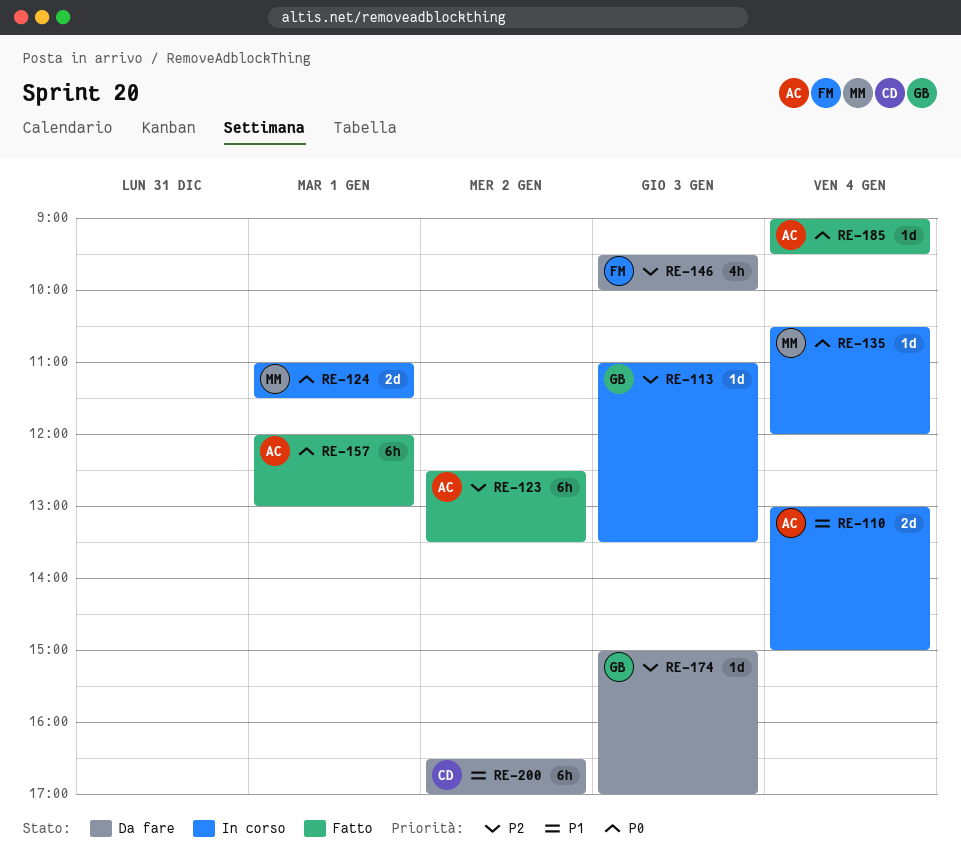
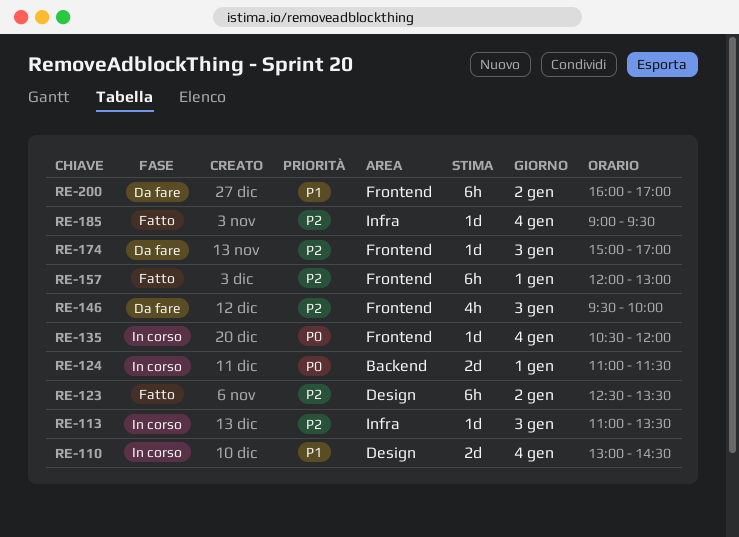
RE-110, ends: 15:00 -> 14:30
RE-157, priority: P0 -> P2
RE-185, priority: P0 -> P2
RE-200, begins: 16:30 -> 16:00

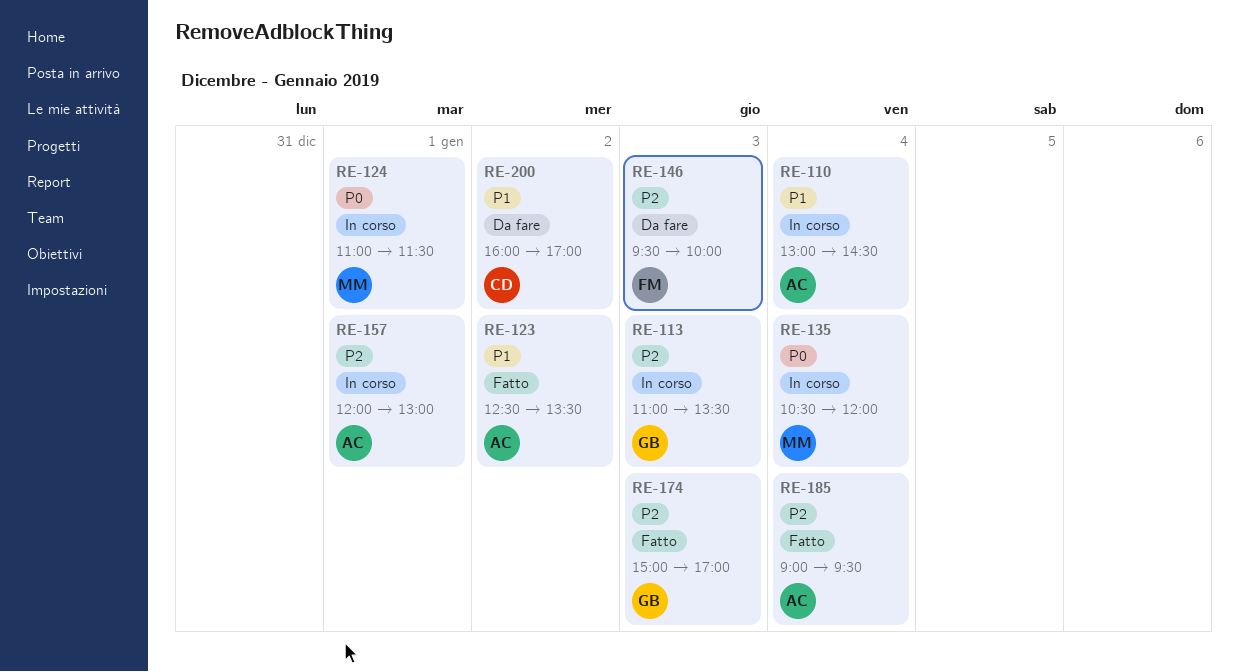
RE-123, priority: P2 -> P1
RE-157, status: Fatto -> In corso
RE-174, status: Da fare -> Fatto

